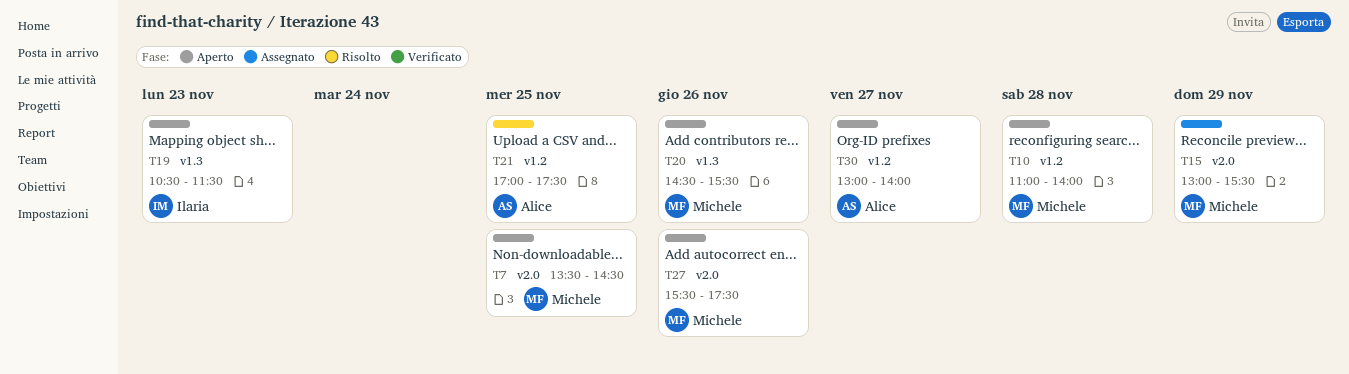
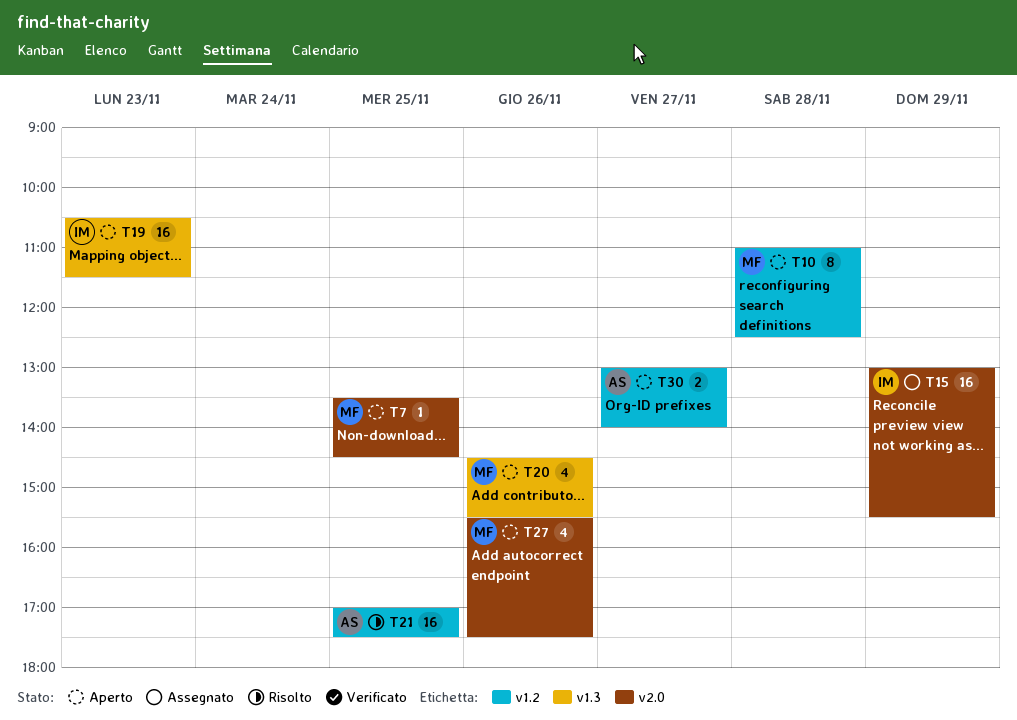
T10, ends: 14:00 -> 12:30
T15, owner: Michele -> Ilaria

